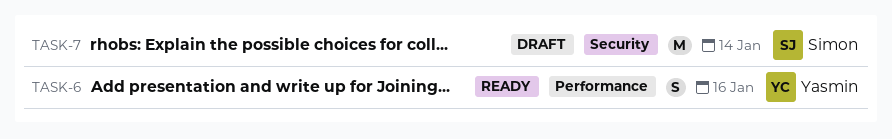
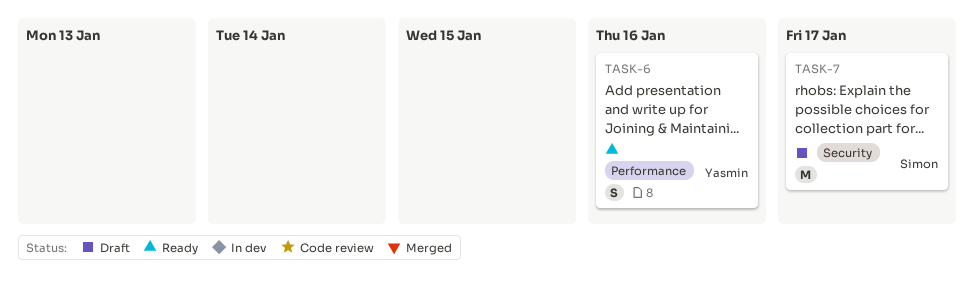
TASK-7, due: Jan 14 -> Jan 17

